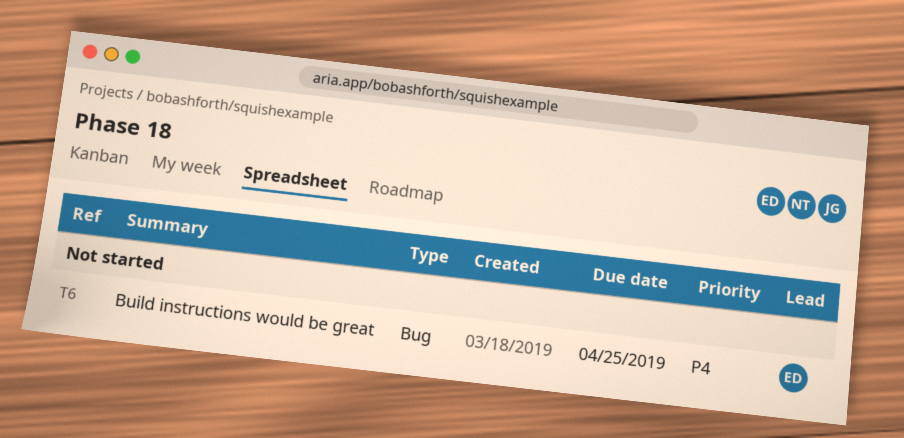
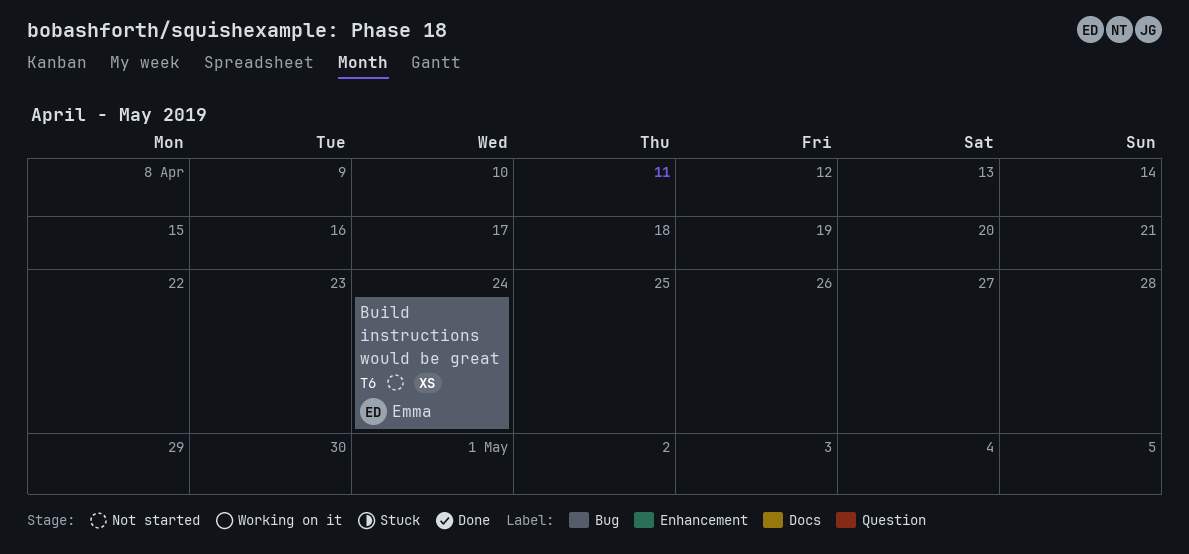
T6, due: Apr 25 -> Apr 24

